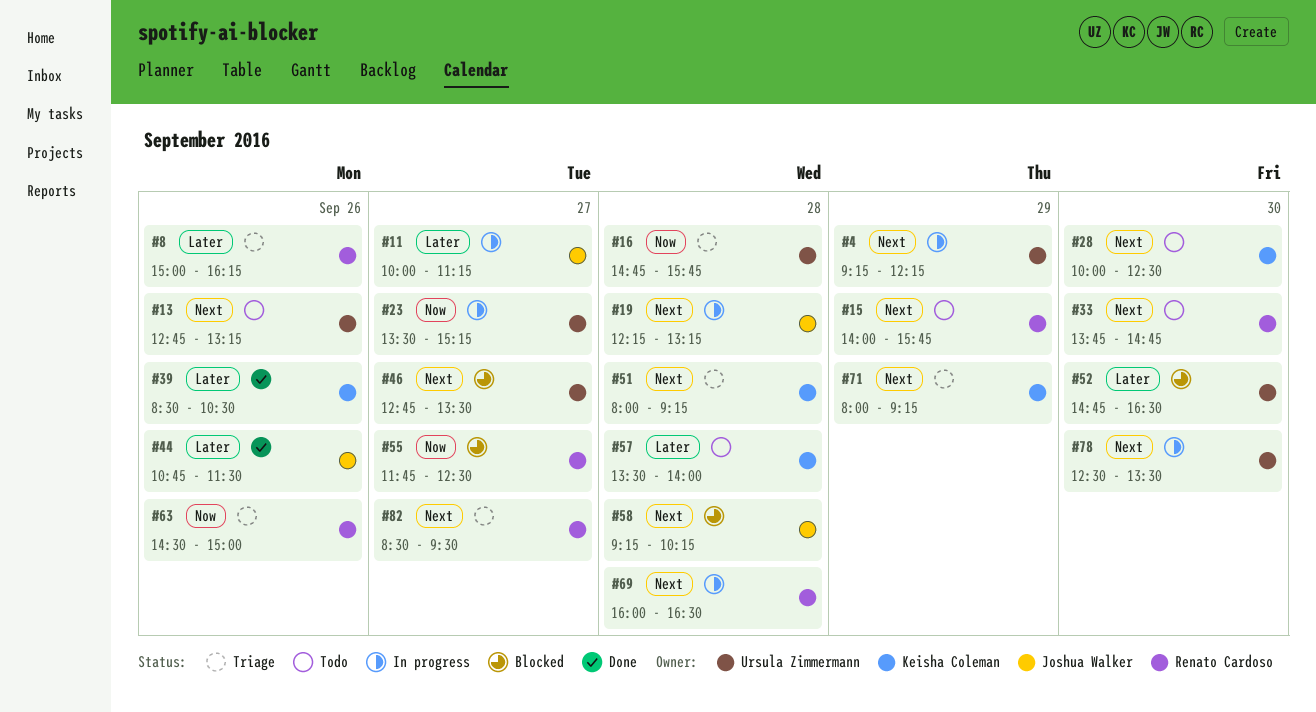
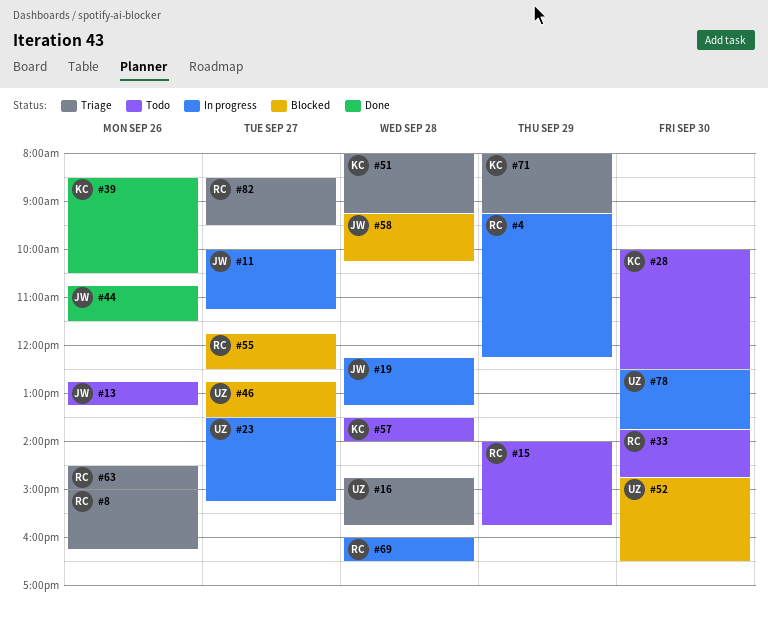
#4, owner: Ursula Zimmermann -> Renato Cardoso
#13, owner: Ursula Zimmermann -> Joshua Walker
#78, ends: 13:30 -> 13:45

